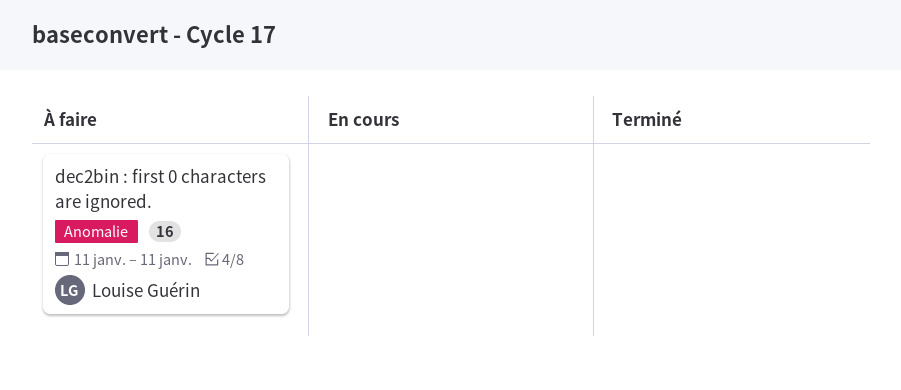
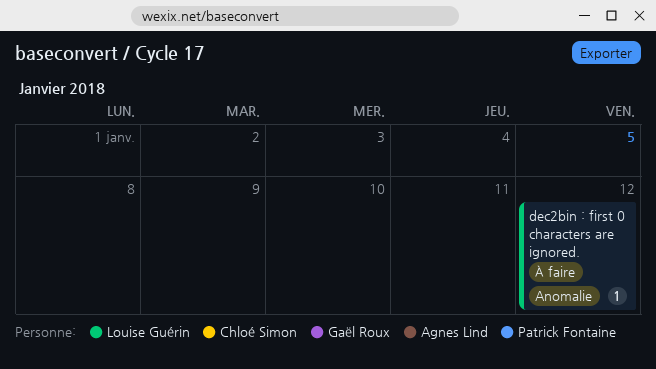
dec2bin : first 0 characters are ignored., estimate: 16 -> 1
dec2bin : first 0 characters are ignored., due: Jan 11 -> Jan 12

